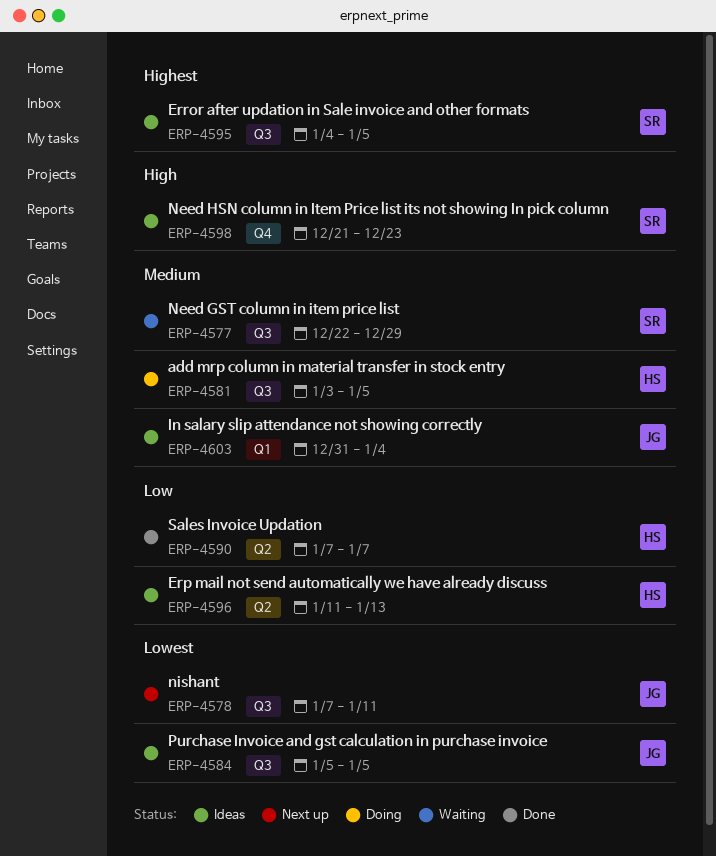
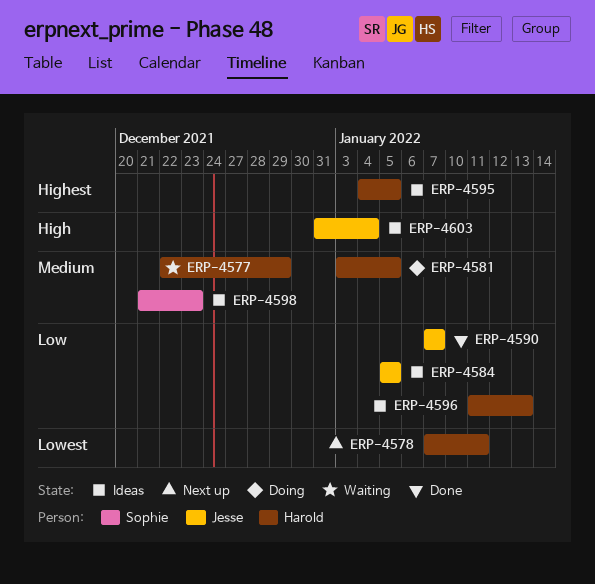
ERP-4577, owner: Sophie -> Harold
ERP-4578, owner: Jesse -> Harold
ERP-4584, priority: Lowest -> Low
ERP-4590, owner: Harold -> Jesse
ERP-4595, owner: Sophie -> Harold
ERP-4598, priority: High -> Medium
ERP-4603, priority: Medium -> High

